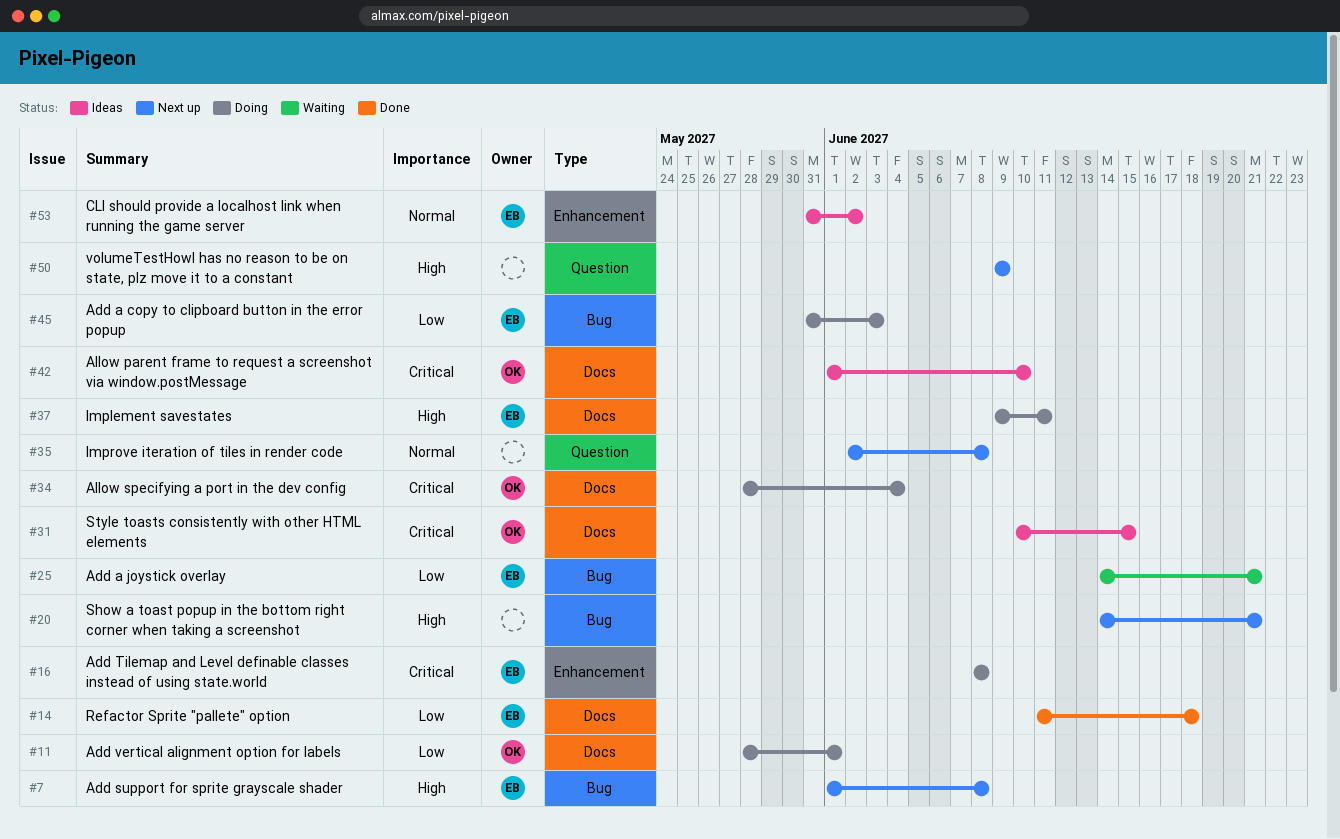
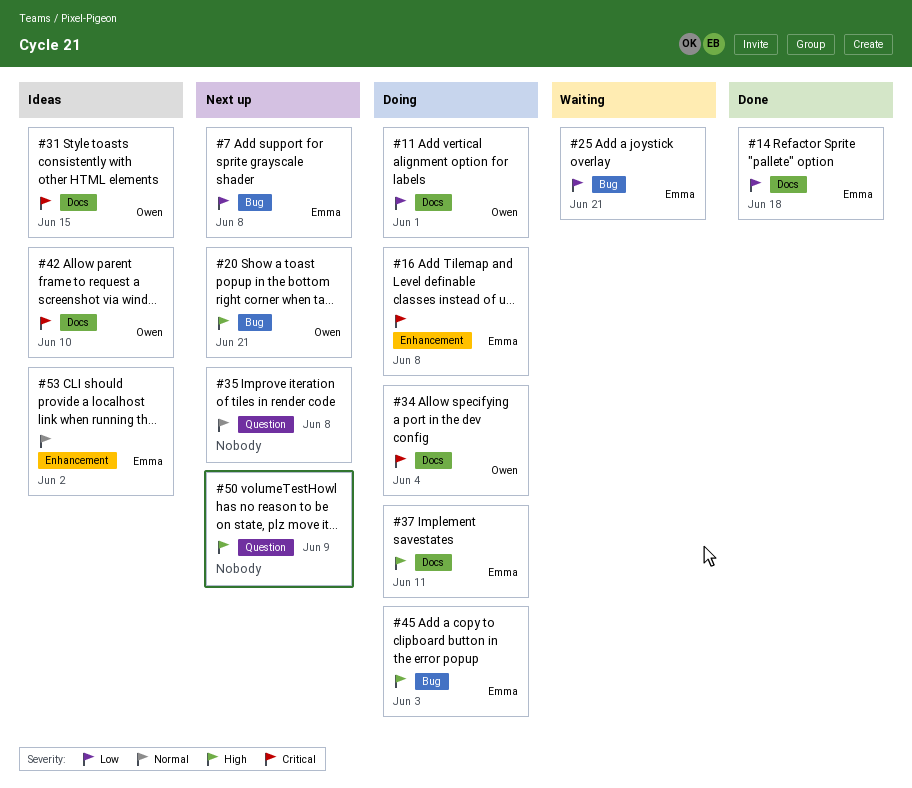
#7, priority: High -> Low
#20, owner: none -> Owen
#45, priority: Low -> High

